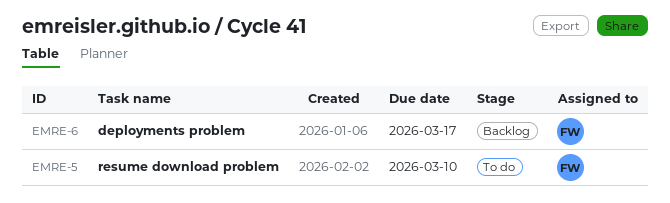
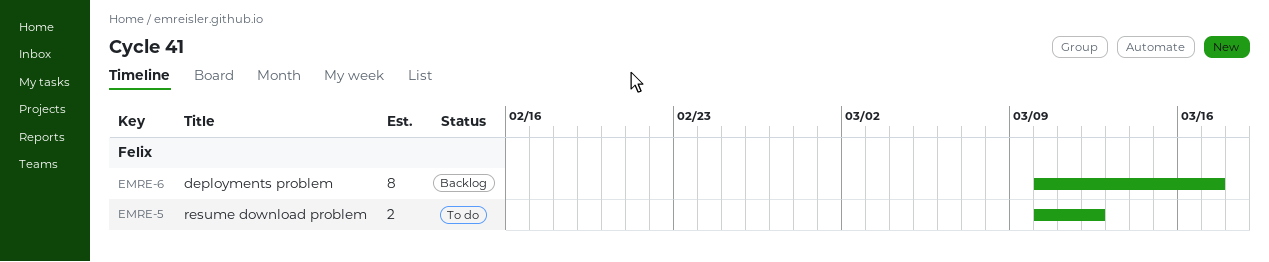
EMRE-5, due: Mar 10 -> Mar 12

